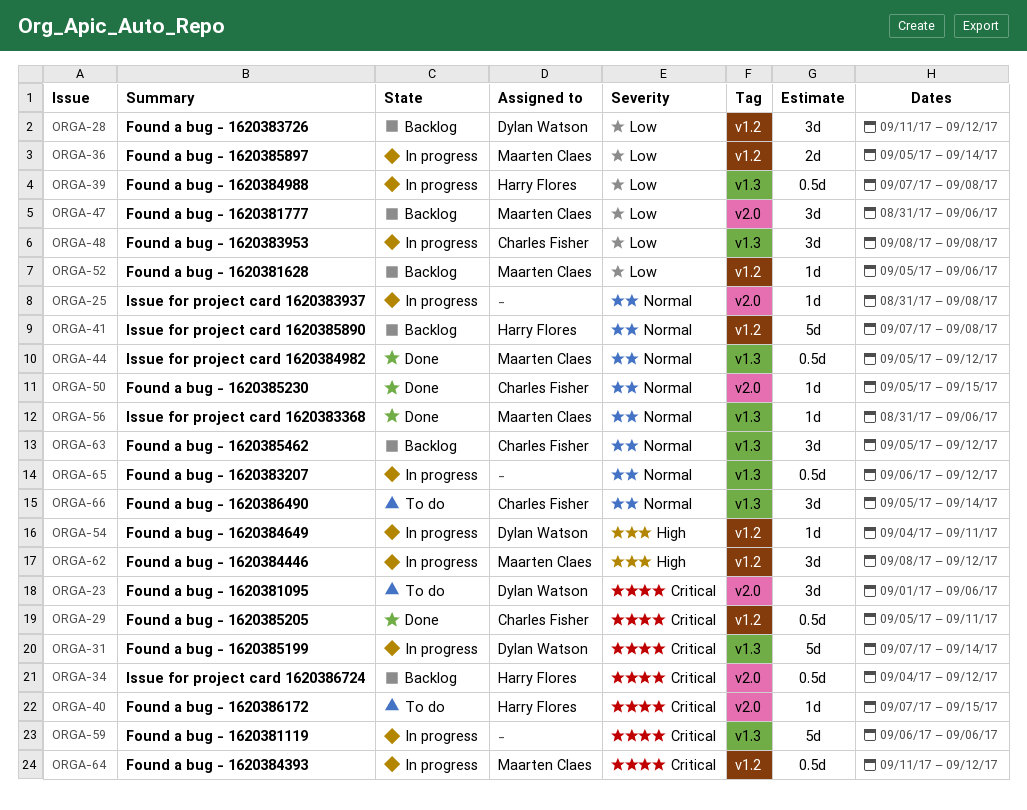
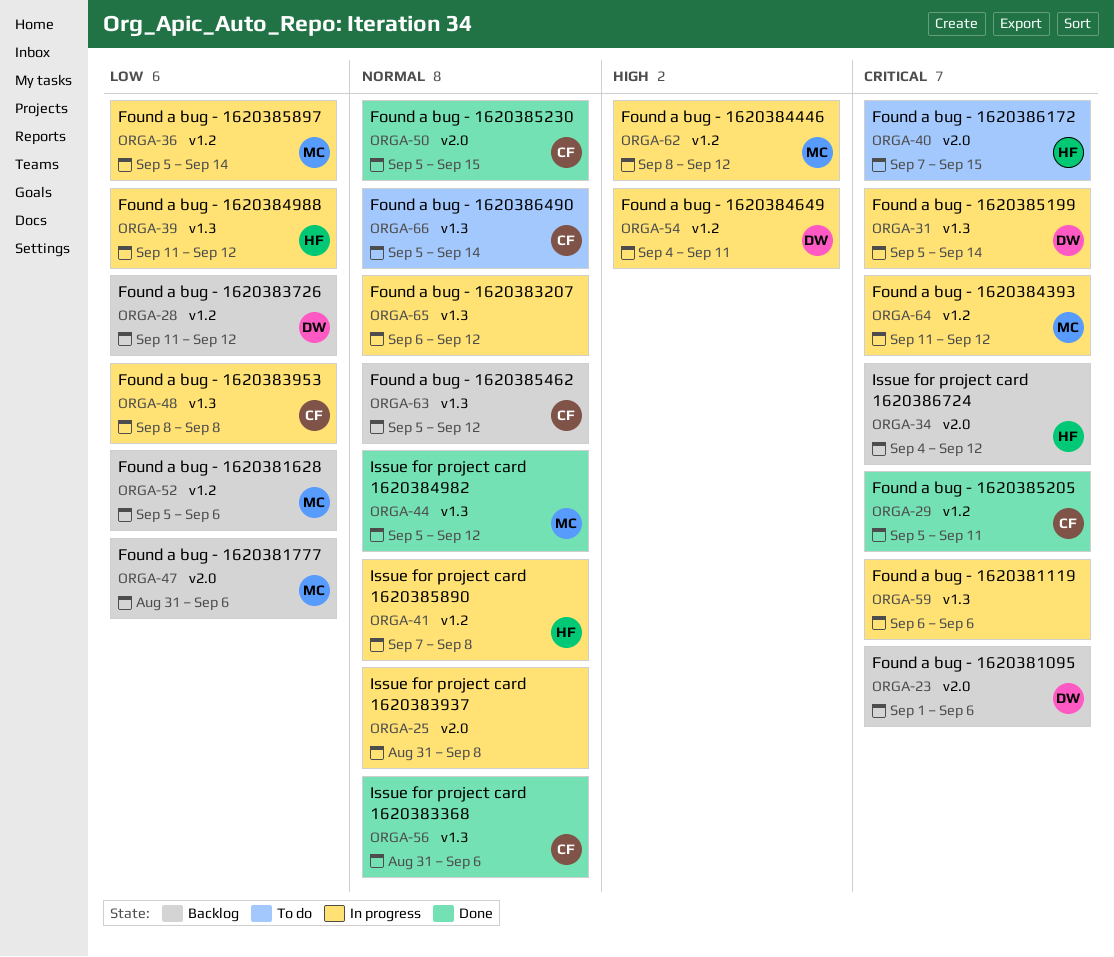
ORGA-23, status: To do -> Backlog
ORGA-31, start: Sep 7 -> Sep 5
ORGA-39, start: Sep 7 -> Sep 11
ORGA-39, due: Sep 8 -> Sep 12
ORGA-41, status: Backlog -> In progress
ORGA-56, owner: Maarten Claes -> Charles Fisher

